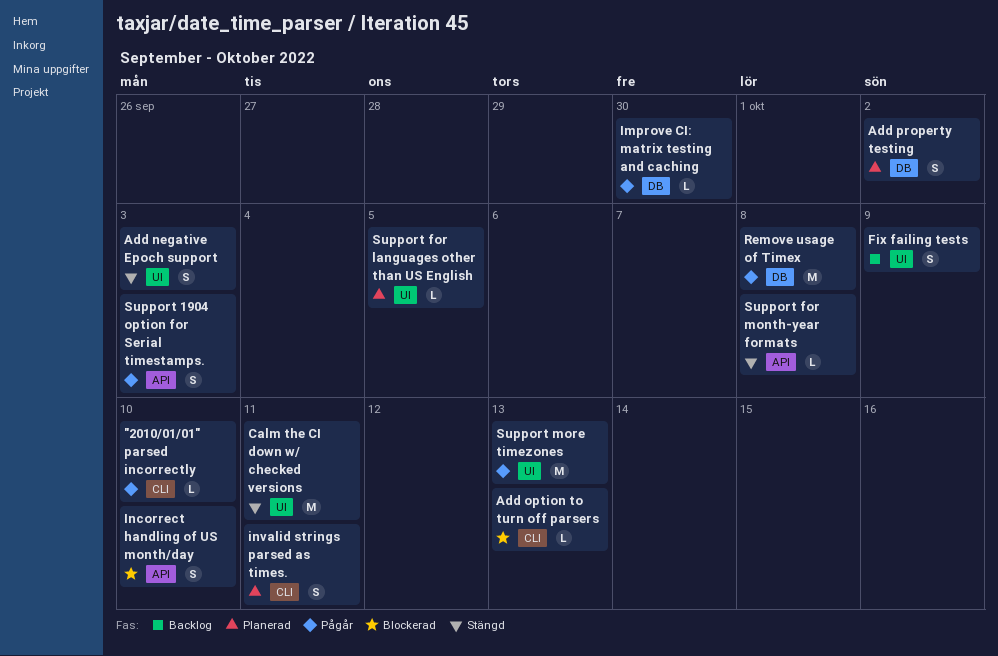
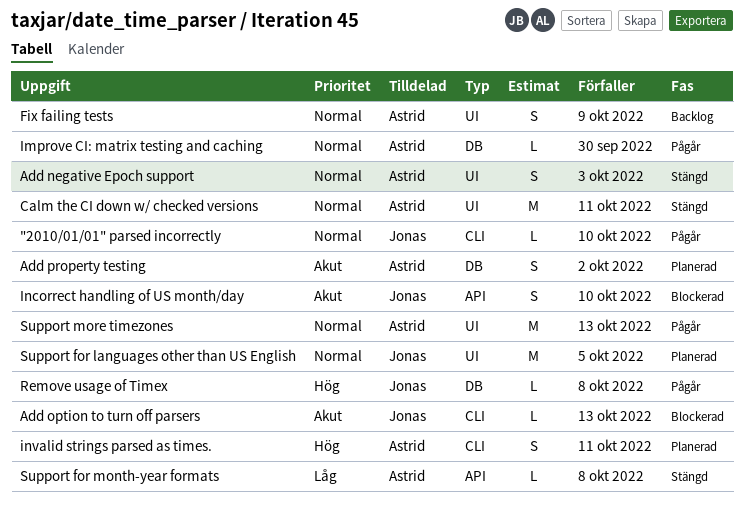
Remove usage of Timex, estimate: M -> L
Support 1904 option for Serial timestamps.: present -> none
Support for languages other than US English, estimate: L -> M

